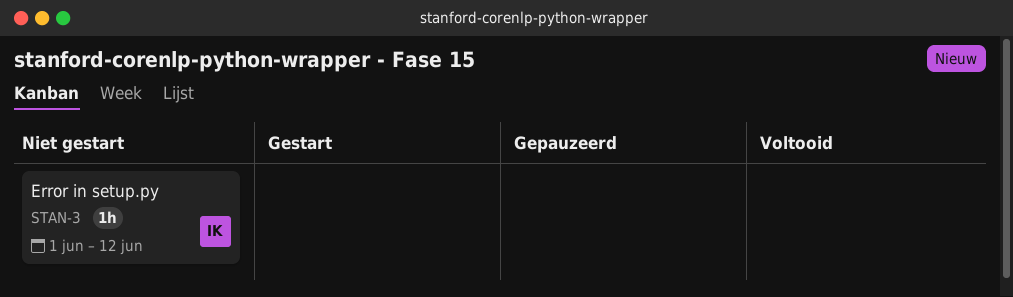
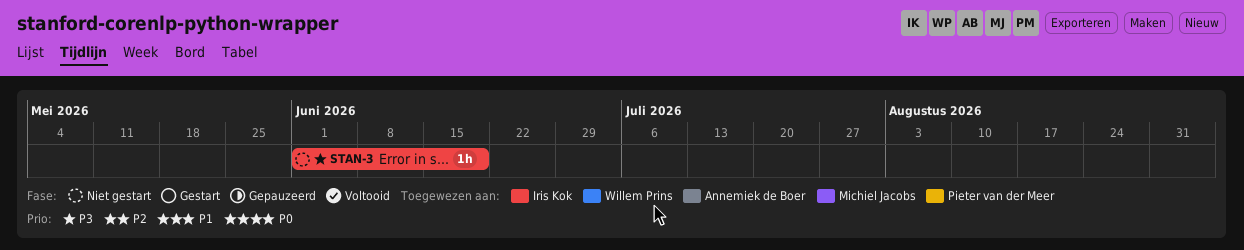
STAN-3, due: Jun 12 -> Jun 19

